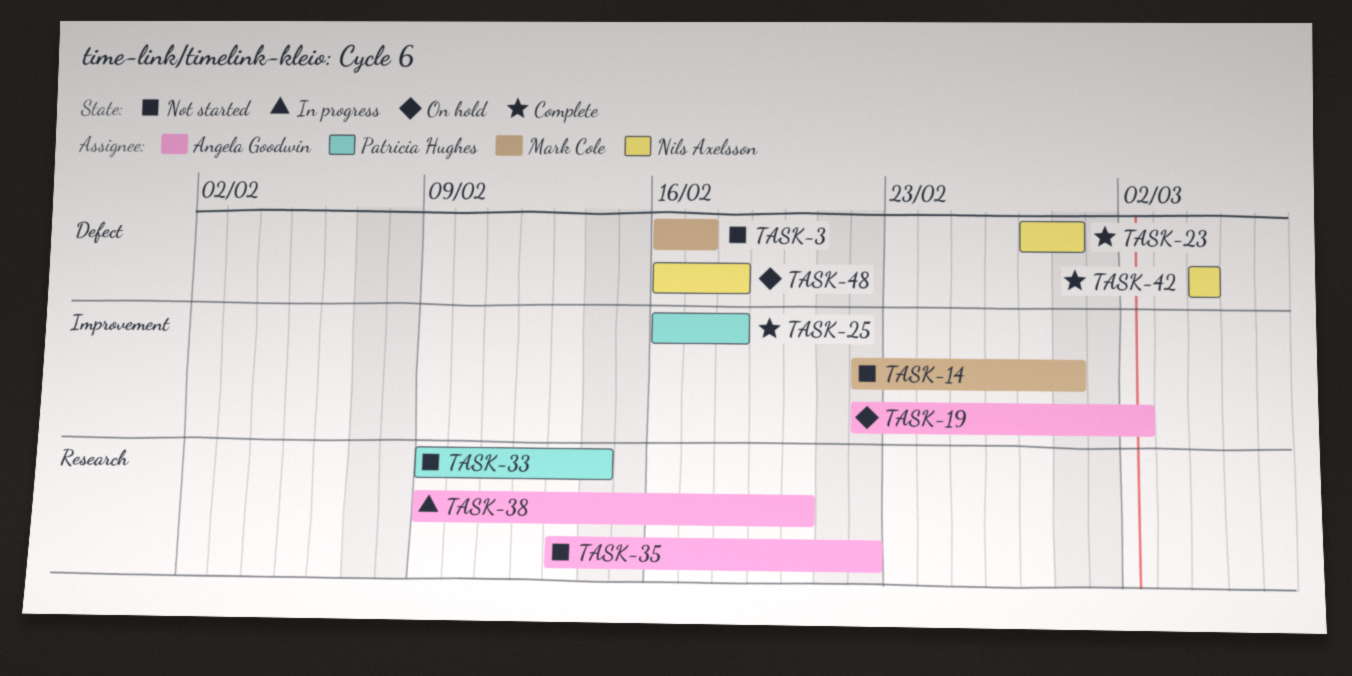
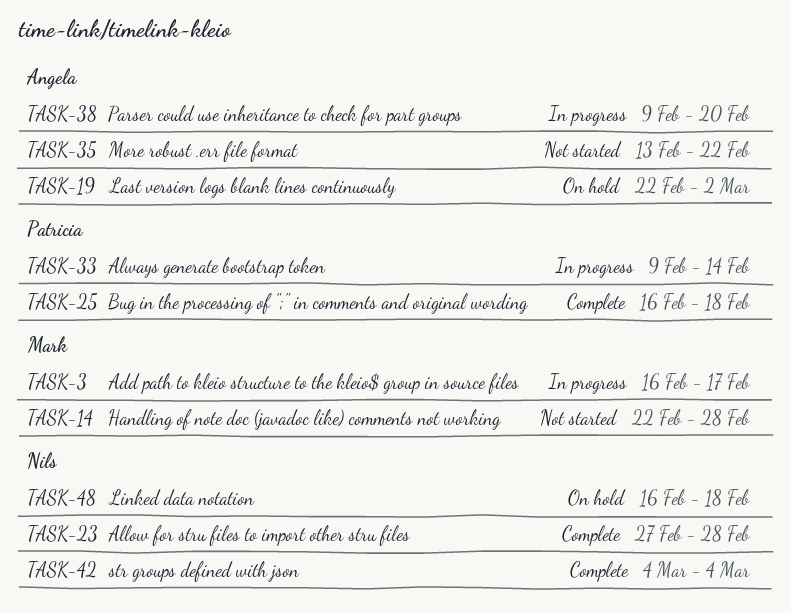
TASK-3, status: Not started -> In progress
TASK-33, status: Not started -> In progress

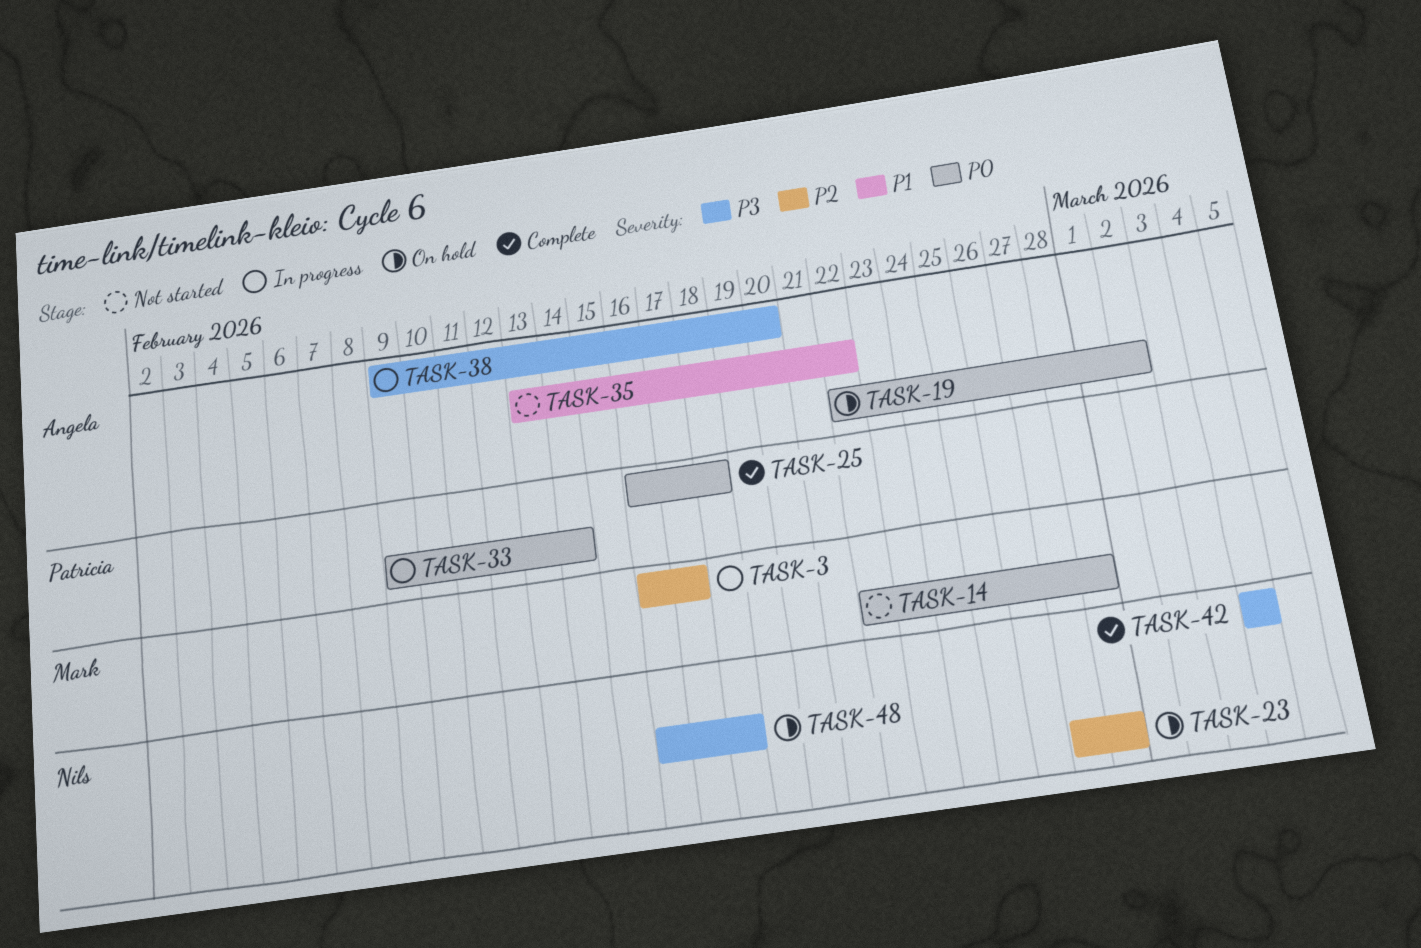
TASK-23, status: Complete -> On hold

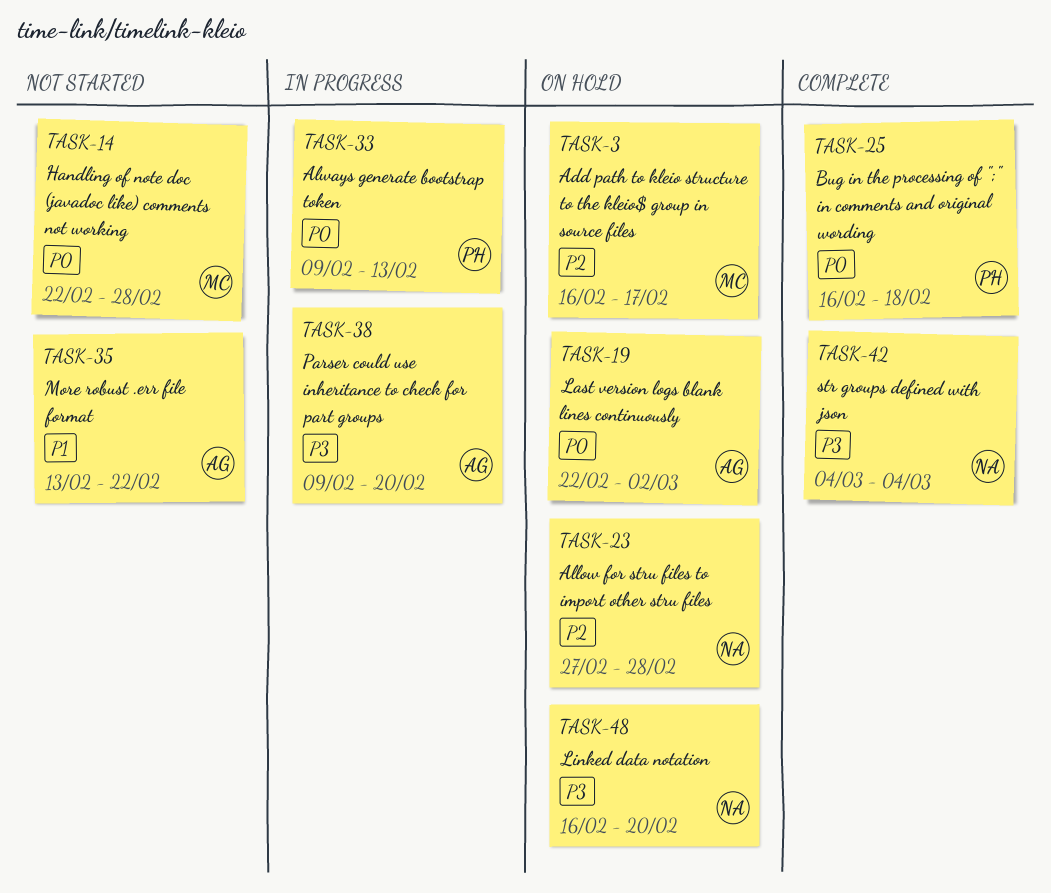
TASK-3, status: In progress -> On hold
TASK-33, due: Feb 14 -> Feb 13
TASK-48, due: Feb 18 -> Feb 20

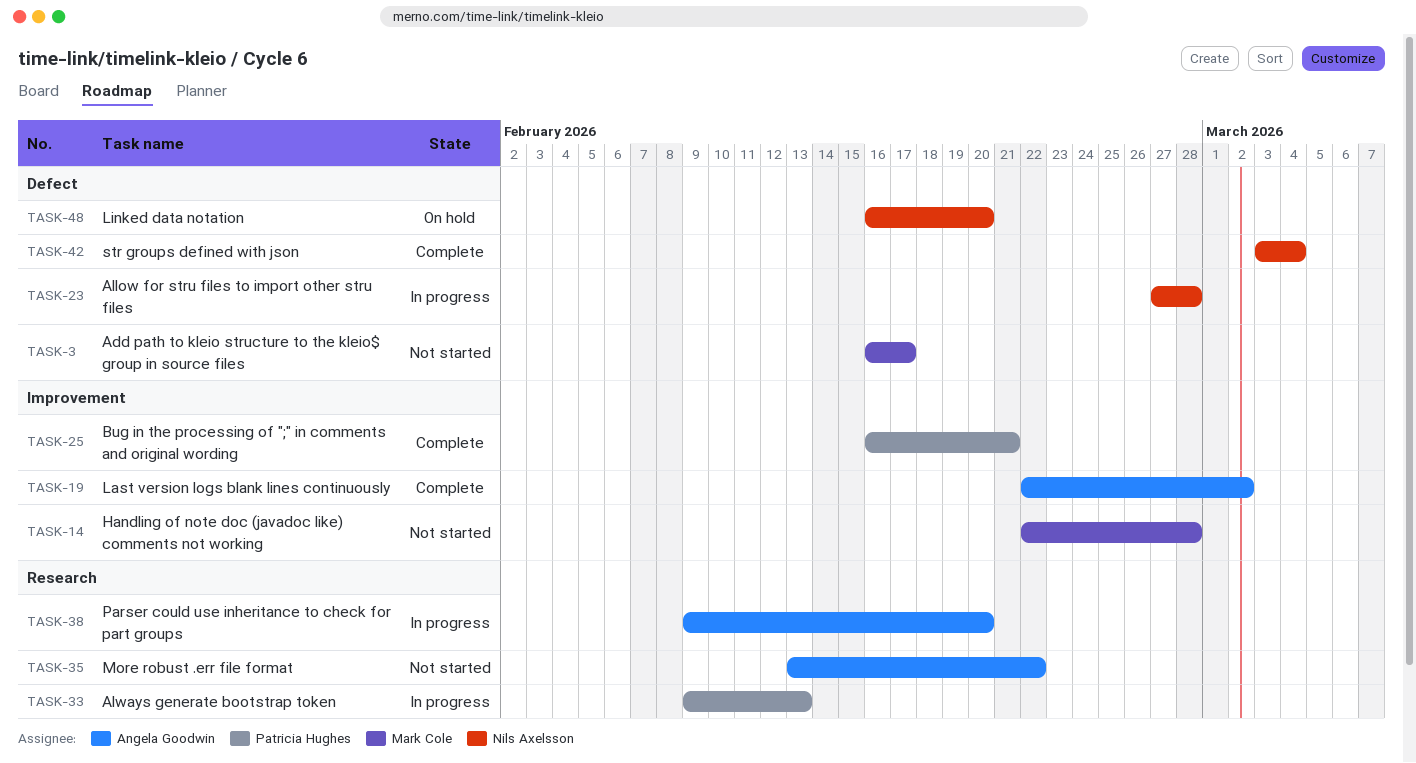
TASK-3, status: On hold -> Not started
TASK-19, status: On hold -> Complete
TASK-23, status: On hold -> In progress
TASK-25, due: Feb 18 -> Feb 21
TASK-42, start: Mar 4 -> Mar 3

